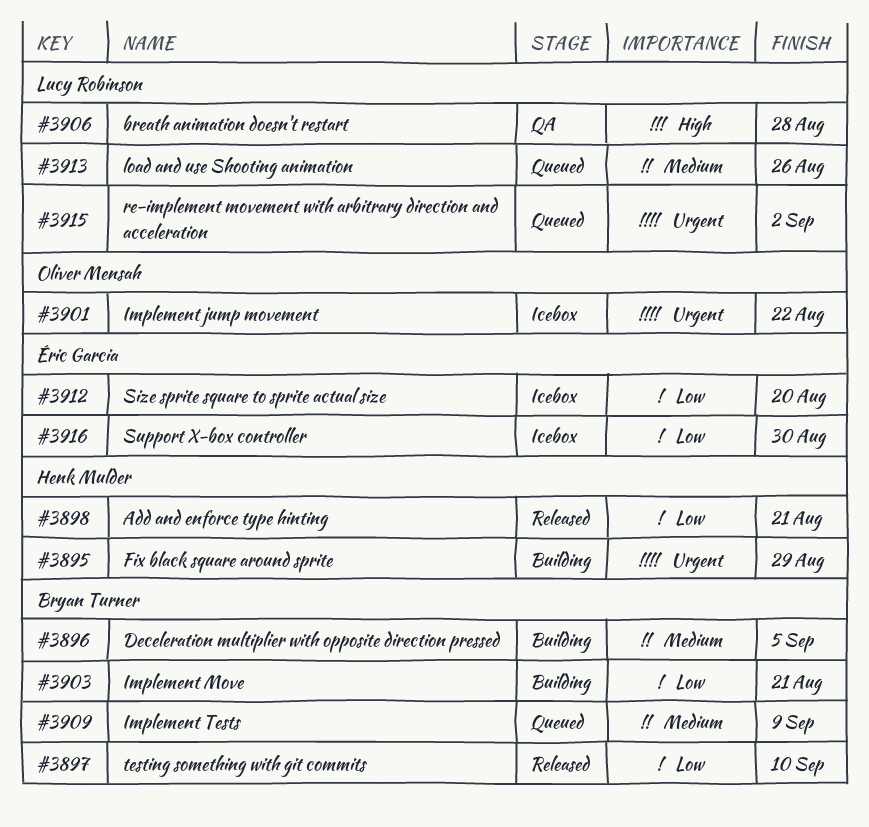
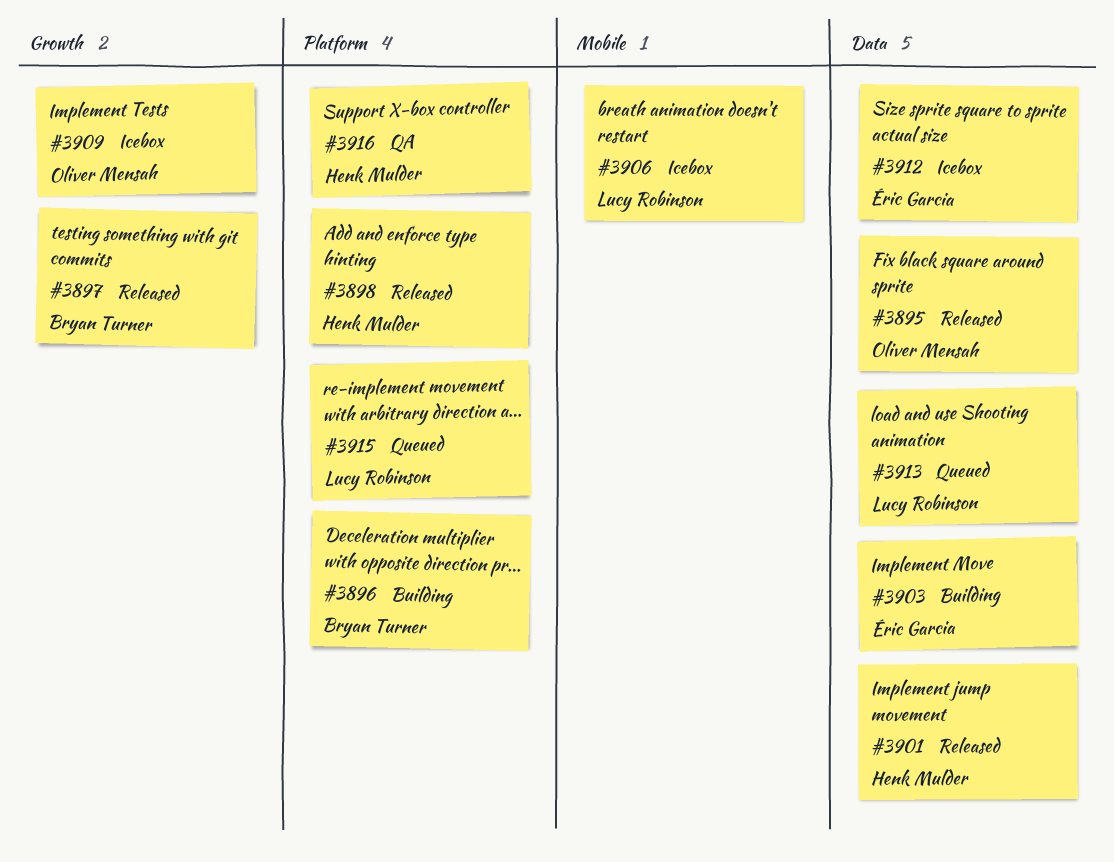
#3895, status: Building -> Released
#3895, owner: Henk Mulder -> Oliver Mensah
#3901, status: Icebox -> Released
#3901, owner: Oliver Mensah -> Henk Mulder
#3903, owner: Bryan Turner -> Éric Garcia
#3906, status: QA -> Icebox
#3909, status: Queued -> Icebox
#3909, owner: Bryan Turner -> Oliver Mensah
#3916, status: Icebox -> QA
#3916, owner: Éric Garcia -> Henk Mulder

